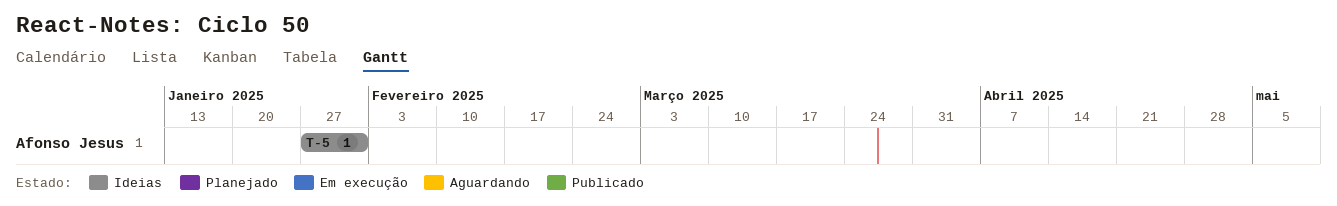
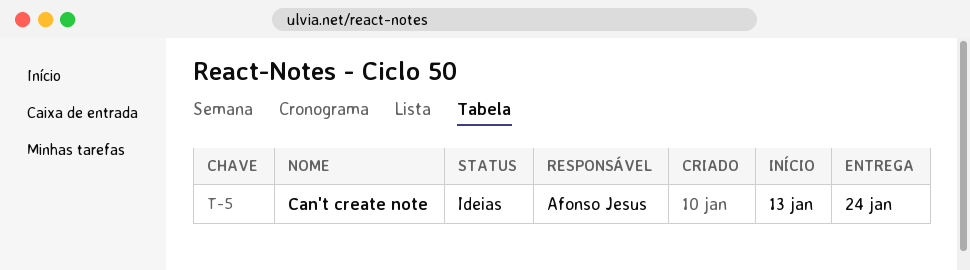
T-5, start: Jan 27 -> Jan 13
T-5, due: Jan 31 -> Jan 24

